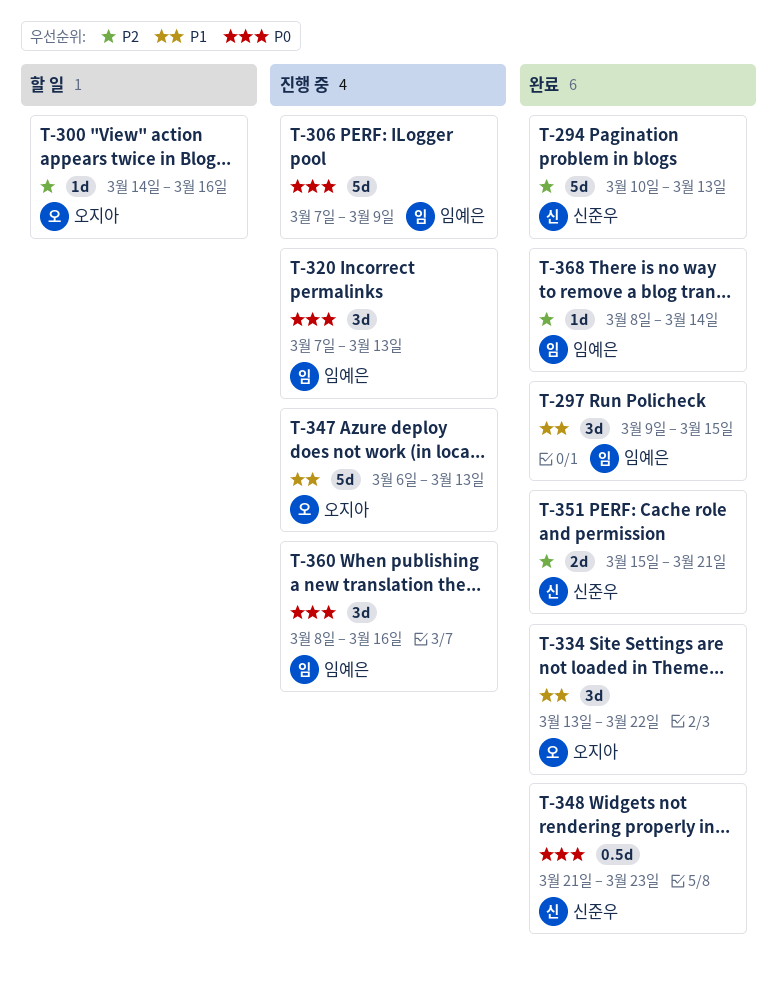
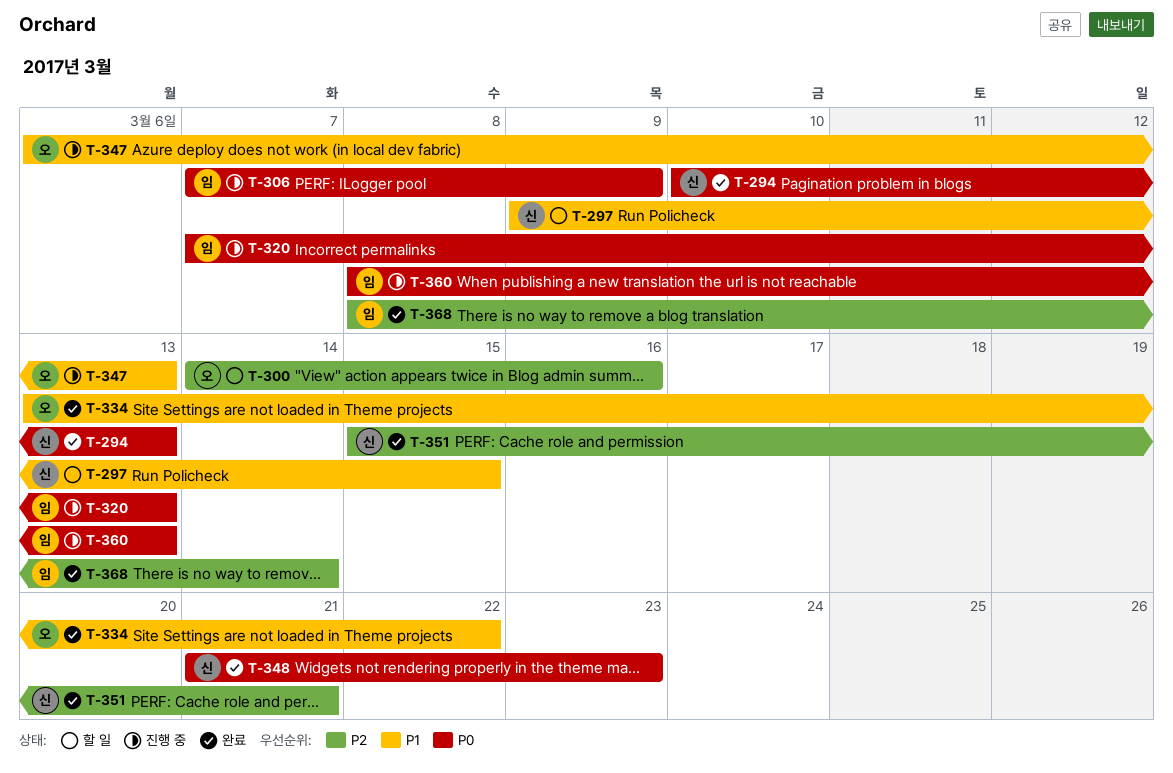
T-294, priority: P2 -> P0
T-297, status: 완료 -> 할 일
T-297, owner: 임예은 -> 신준우
T-360, due: Mar 16 -> Mar 13

